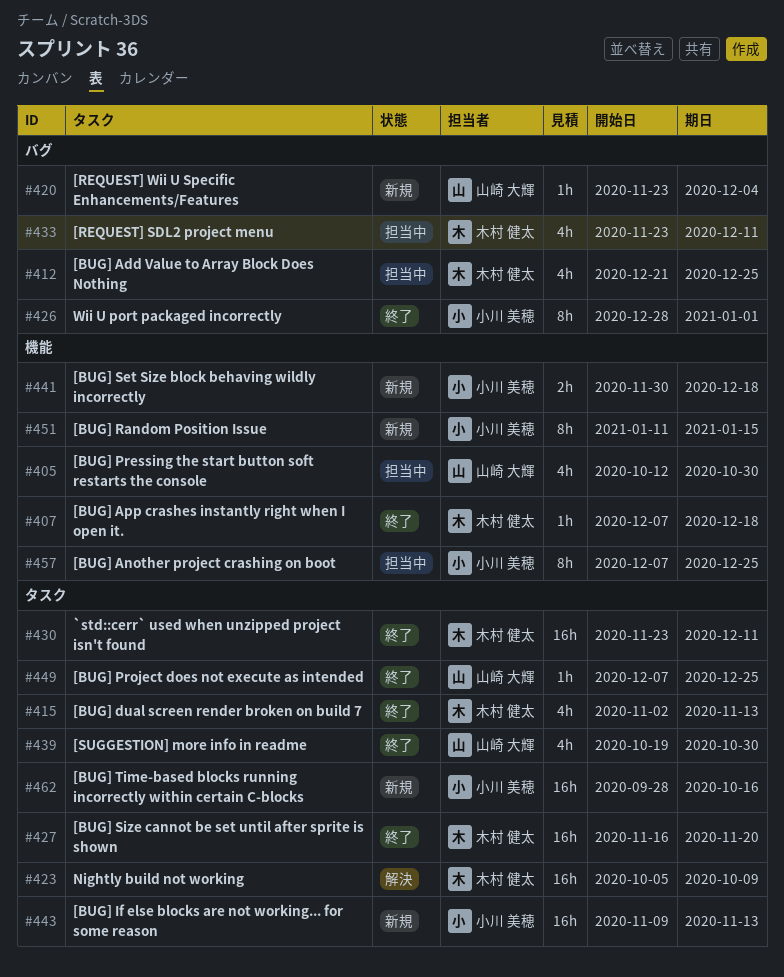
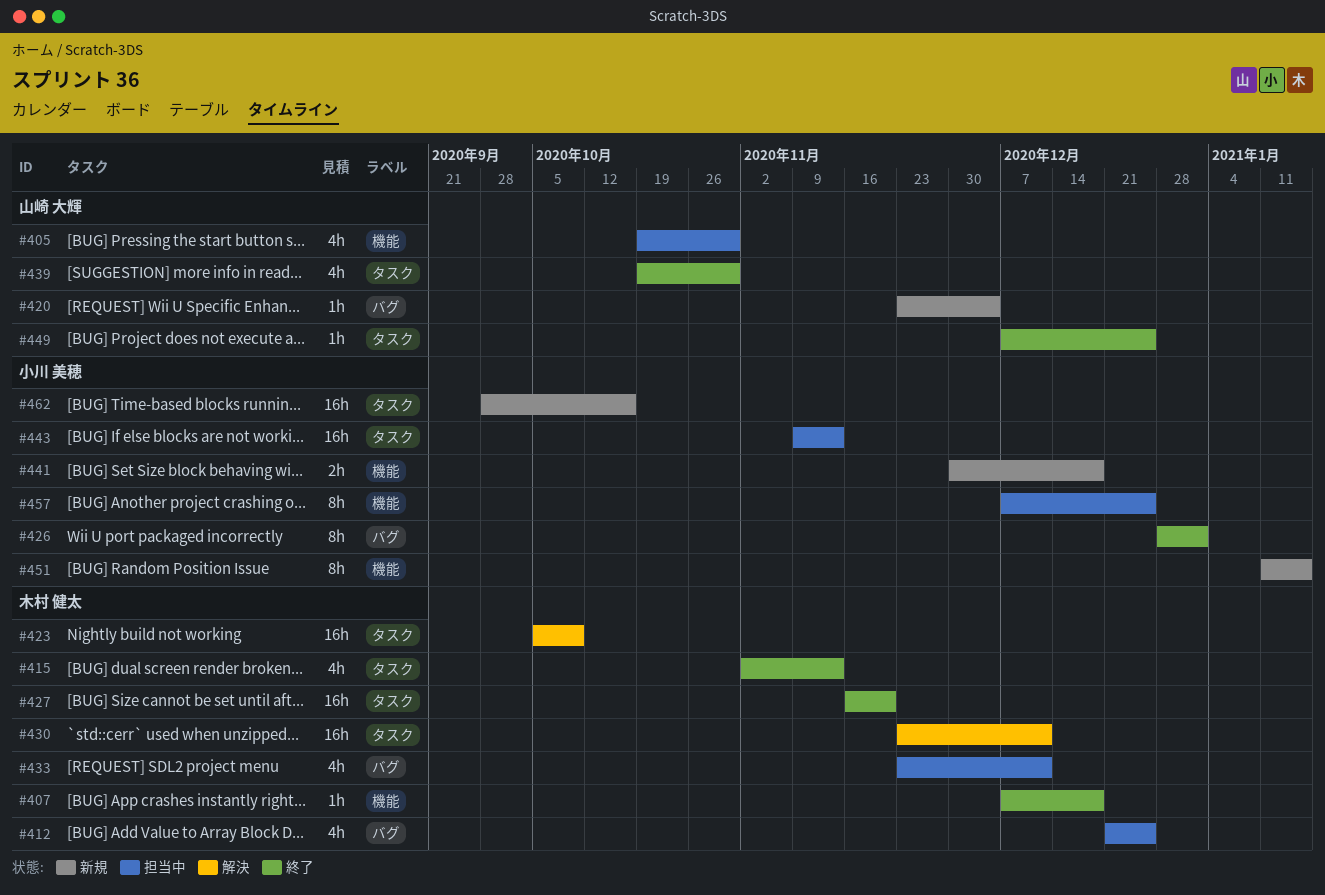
#405, start: Oct 12 -> Oct 19
#430, status: 終了 -> 解決
#443, status: 新規 -> 担当中

